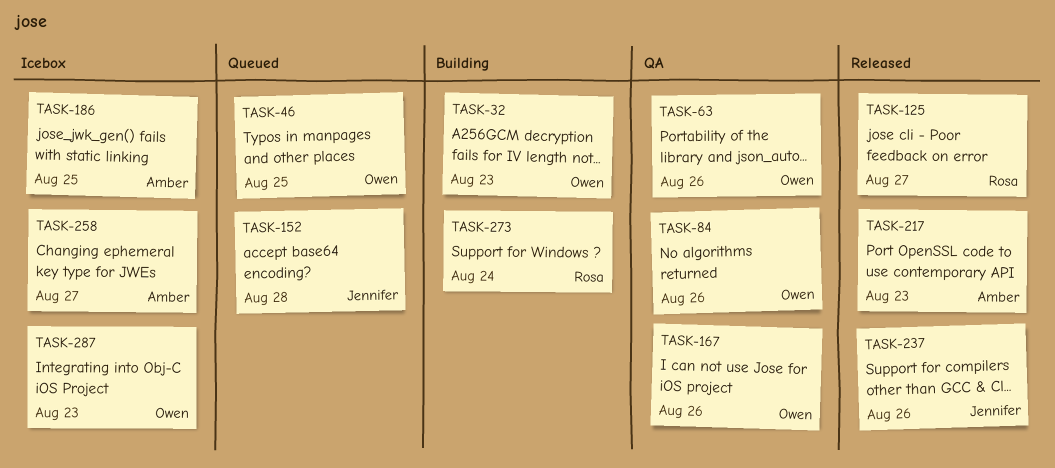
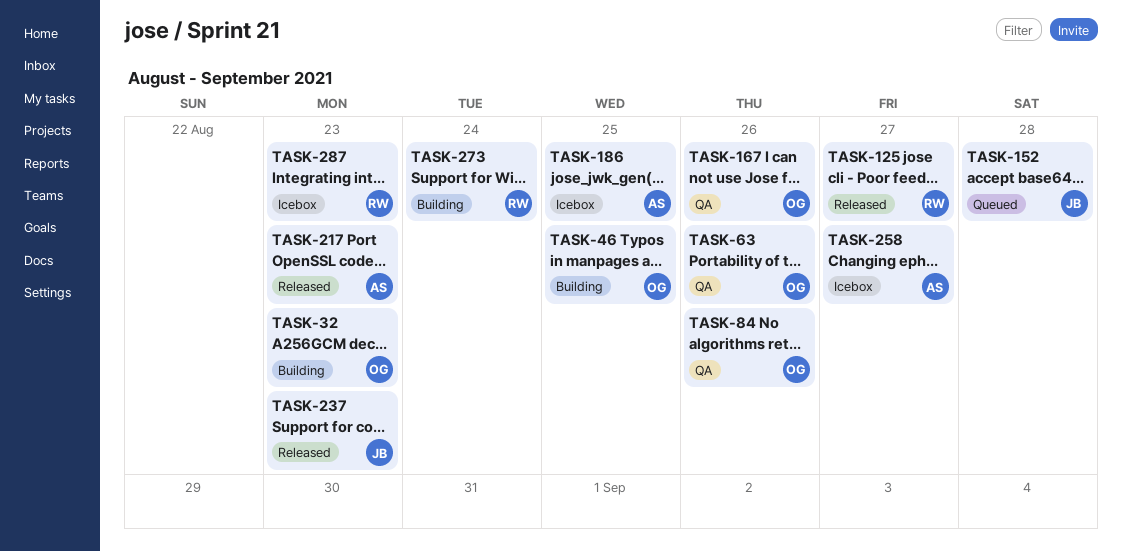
TASK-46, status: Queued -> Building
TASK-237, due: Aug 26 -> Aug 23
TASK-287, owner: Owen -> Rosa

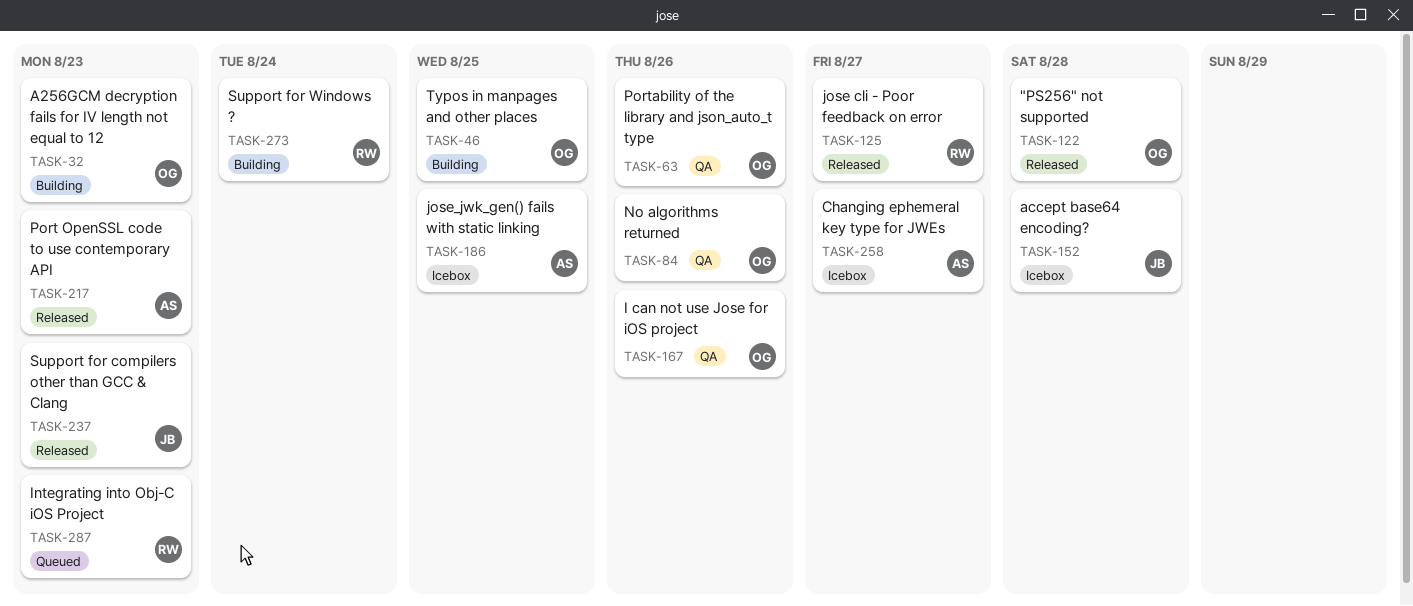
TASK-122: none -> present
TASK-152, status: Queued -> Icebox
TASK-287, status: Icebox -> Queued

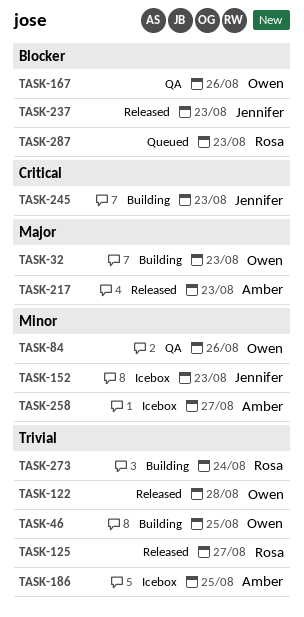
TASK-63: present -> none
TASK-152, due: Aug 28 -> Aug 23
TASK-245: none -> present

